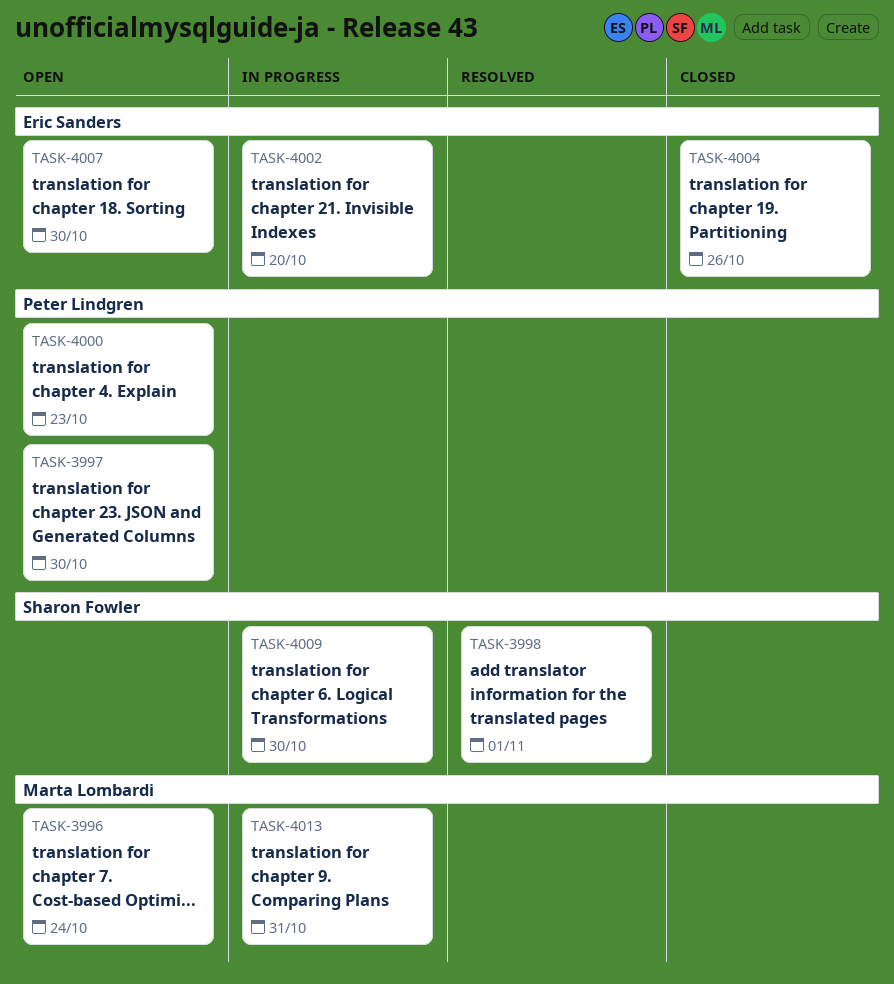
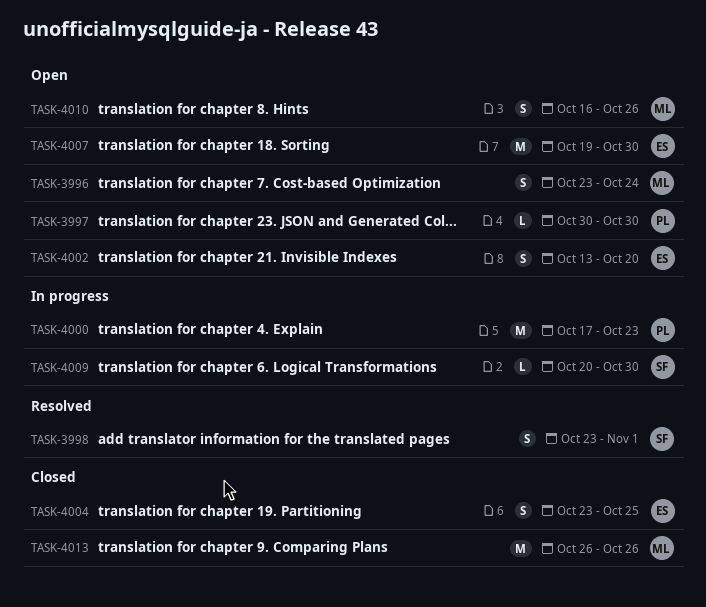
TASK-4000, status: Open -> In progress
TASK-4002, status: In progress -> Open
TASK-4004, due: Oct 26 -> Oct 25
TASK-4010: none -> present
TASK-4013, status: In progress -> Closed
TASK-4013, due: Oct 31 -> Oct 26

